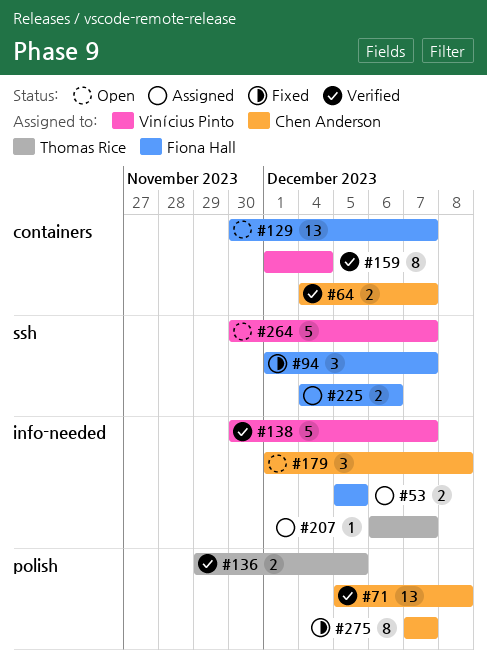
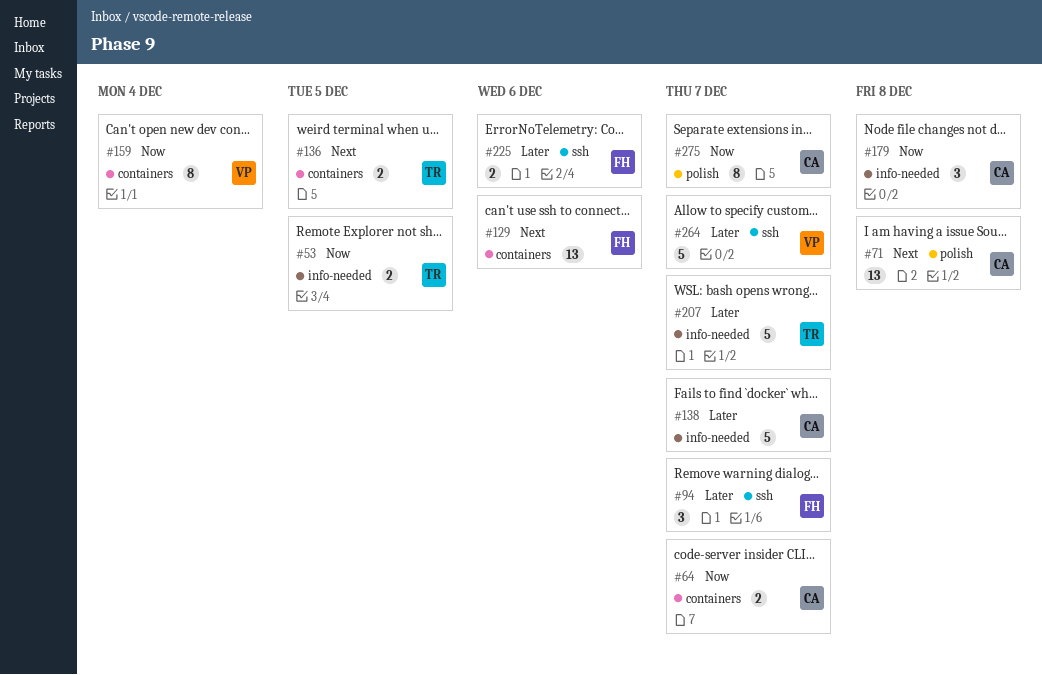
#53, owner: Fiona Hall -> Thomas Rice
#129, due: Dec 7 -> Dec 6
#136, label: polish -> containers
#138, owner: Vinícius Pinto -> Chen Anderson
#207, estimate: 1 -> 5

